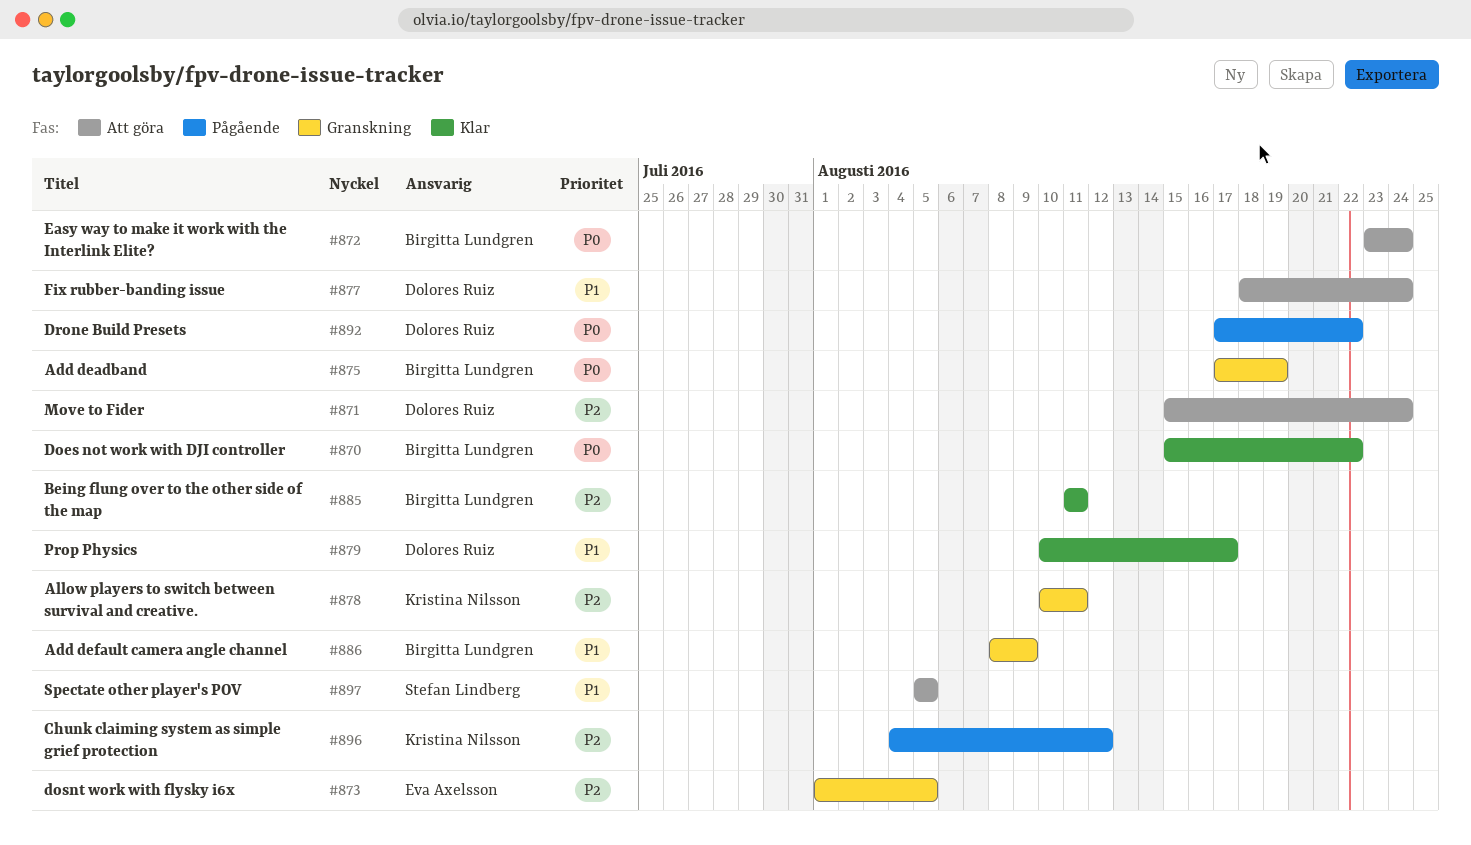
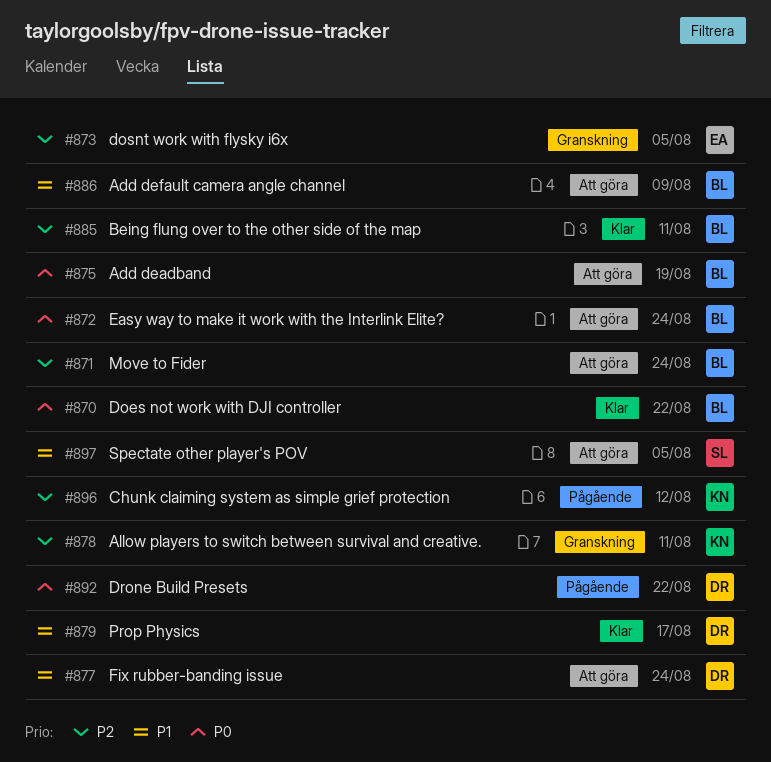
#871, owner: Dolores Ruiz -> Birgitta Lundgren
#875, status: Granskning -> Att göra
#886, status: Granskning -> Att göra

